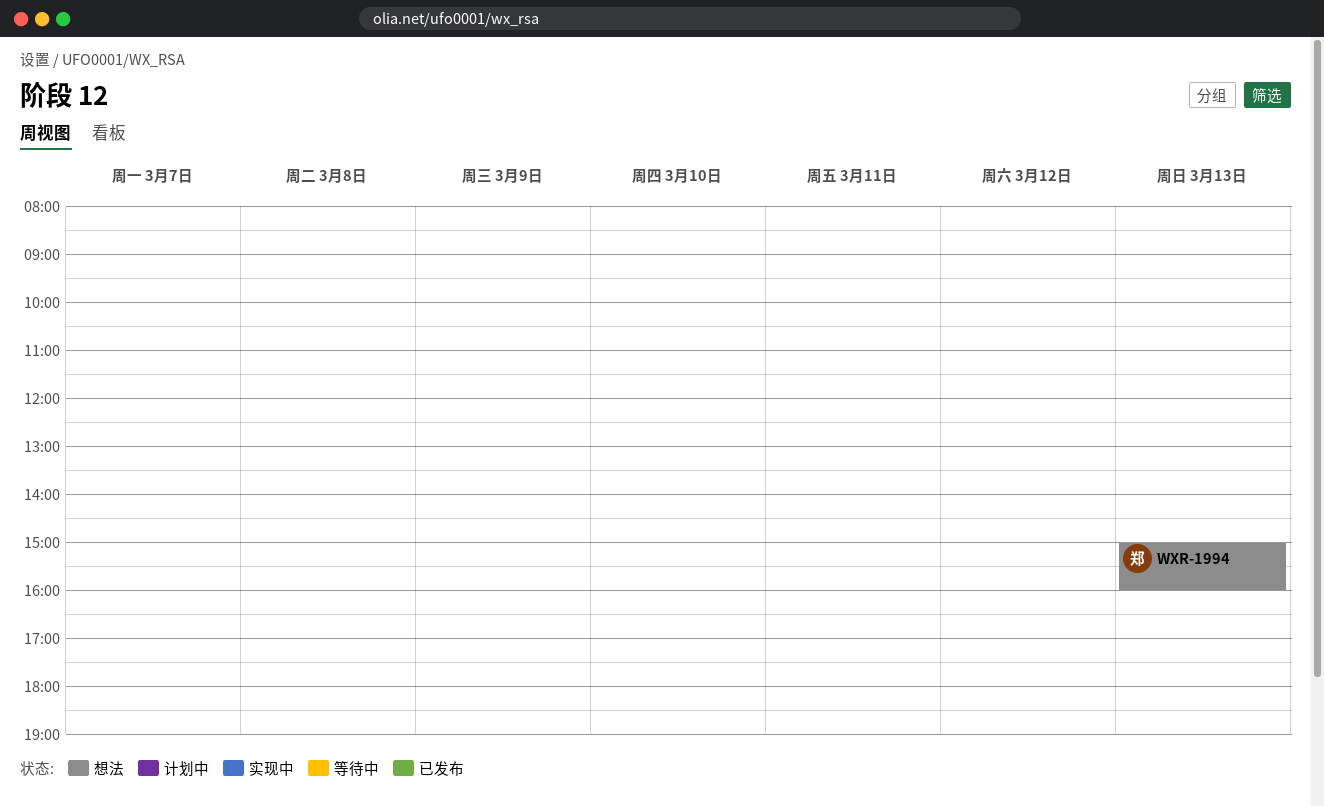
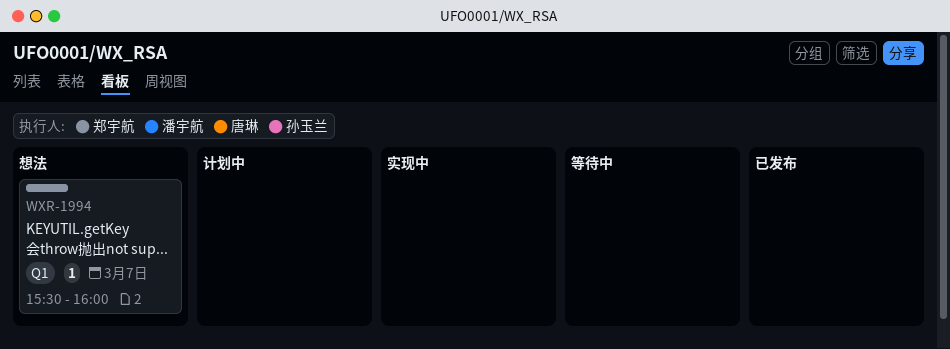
WXR-1994, day: Mar 13 -> Mar 7
WXR-1994, begins: 15:00 -> 15:30

